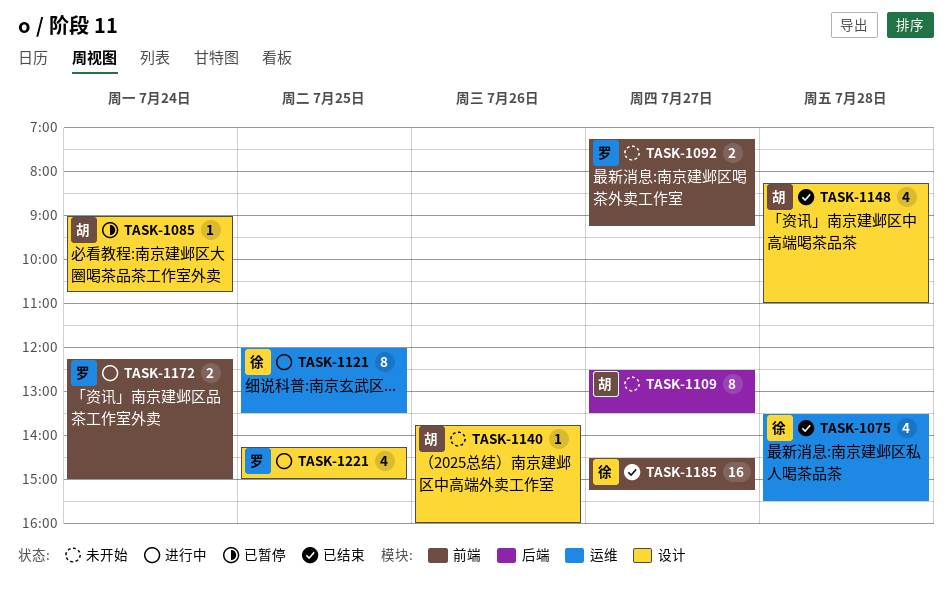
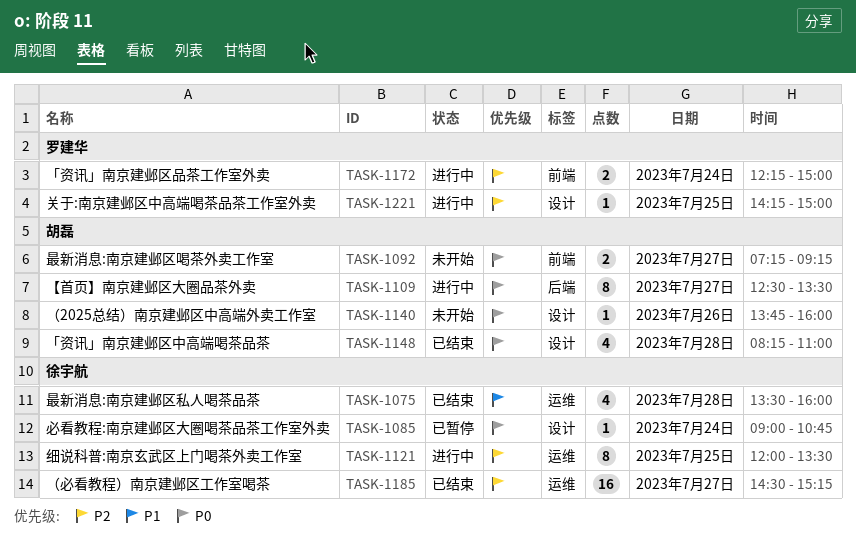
TASK-1075, ends: 15:30 -> 16:00
TASK-1085, owner: 胡磊 -> 徐宇航
TASK-1092, owner: 罗建华 -> 胡磊
TASK-1109, status: 未开始 -> 进行中
TASK-1185, label: 前端 -> 运维
TASK-1221, estimate: 4 -> 1

